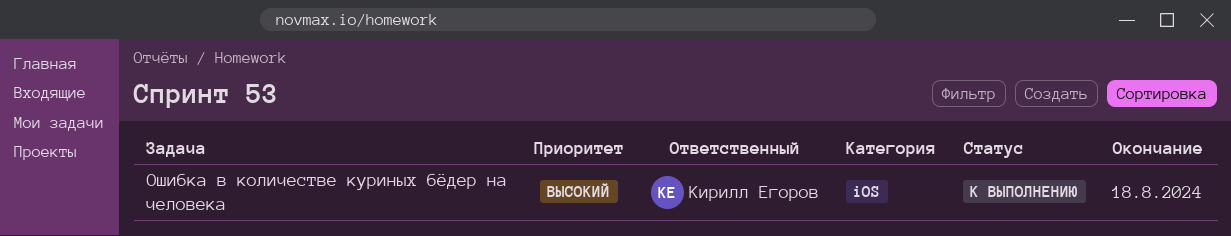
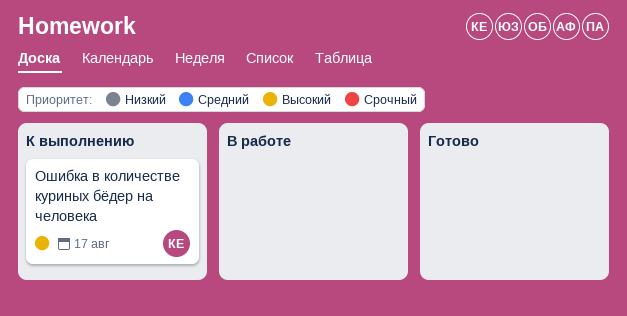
Ошибка в количестве куриных бёдер на человека, due: Aug 18 -> Aug 17

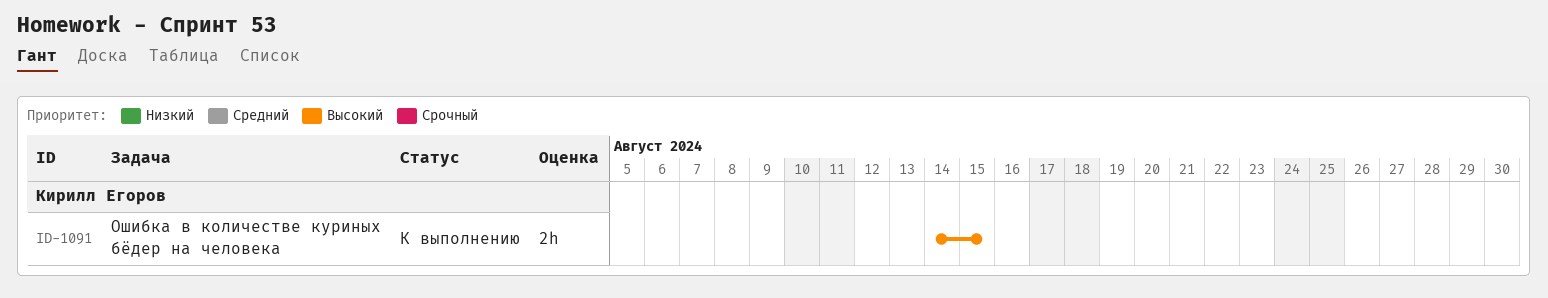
Ошибка в количестве куриных бёдер на человека, due: Aug 17 -> Aug 15

